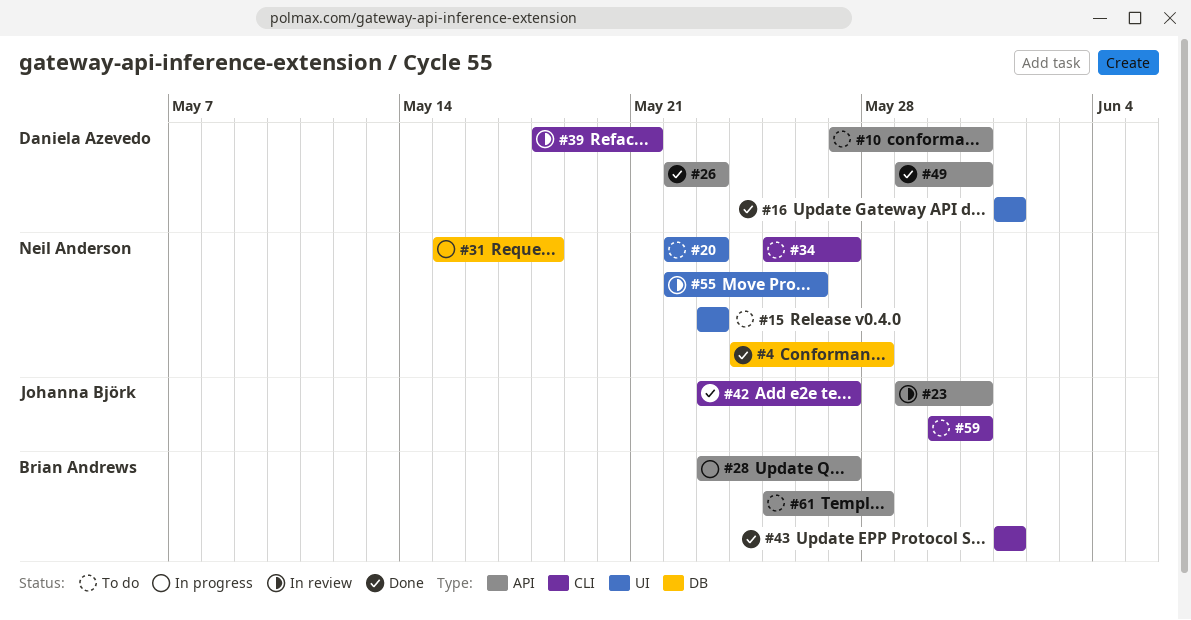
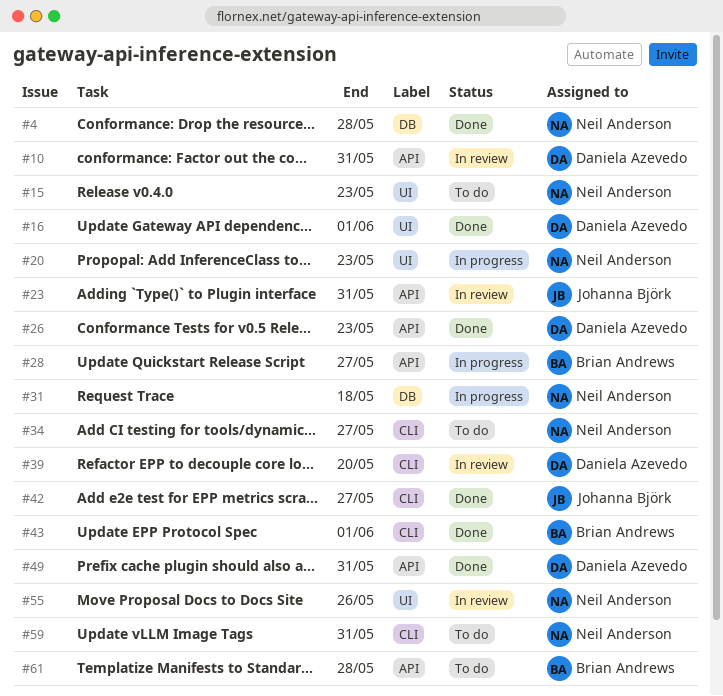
#10, status: To do -> In review
#20, status: To do -> In progress
#39, due: May 21 -> May 20
#59, owner: Johanna Björk -> Neil Anderson

